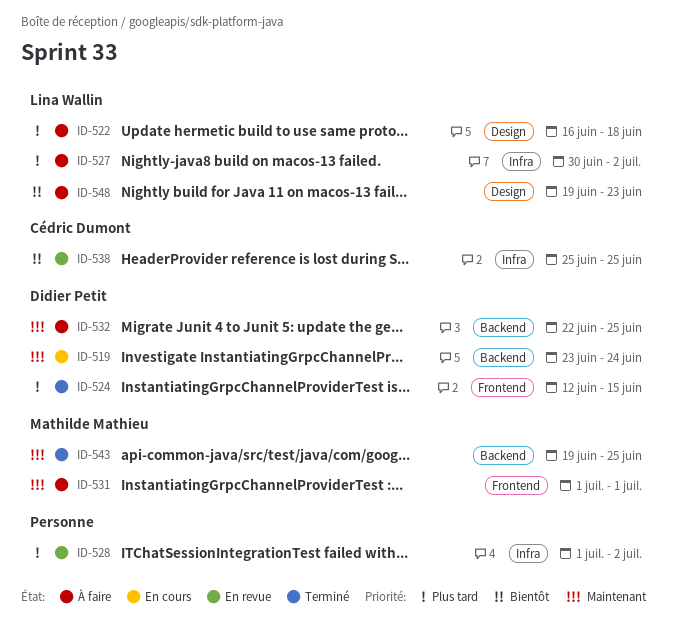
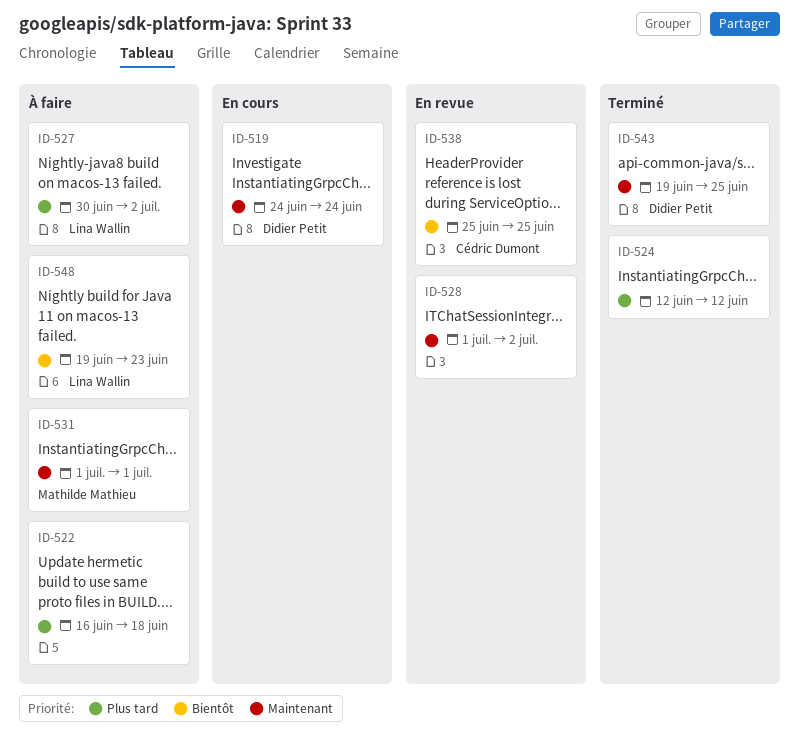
ID-519, start: Jun 23 -> Jun 24
ID-522, owner: Lina Wallin -> none
ID-524, owner: Didier Petit -> none
ID-524, due: Jun 15 -> Jun 12
ID-528, priority: Plus tard -> Maintenant
ID-532: present -> none
ID-543, owner: Mathilde Mathieu -> Didier Petit

